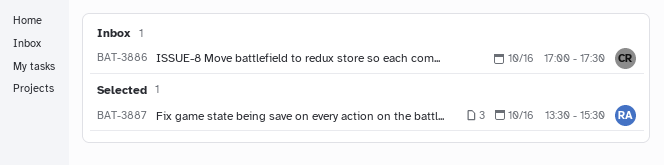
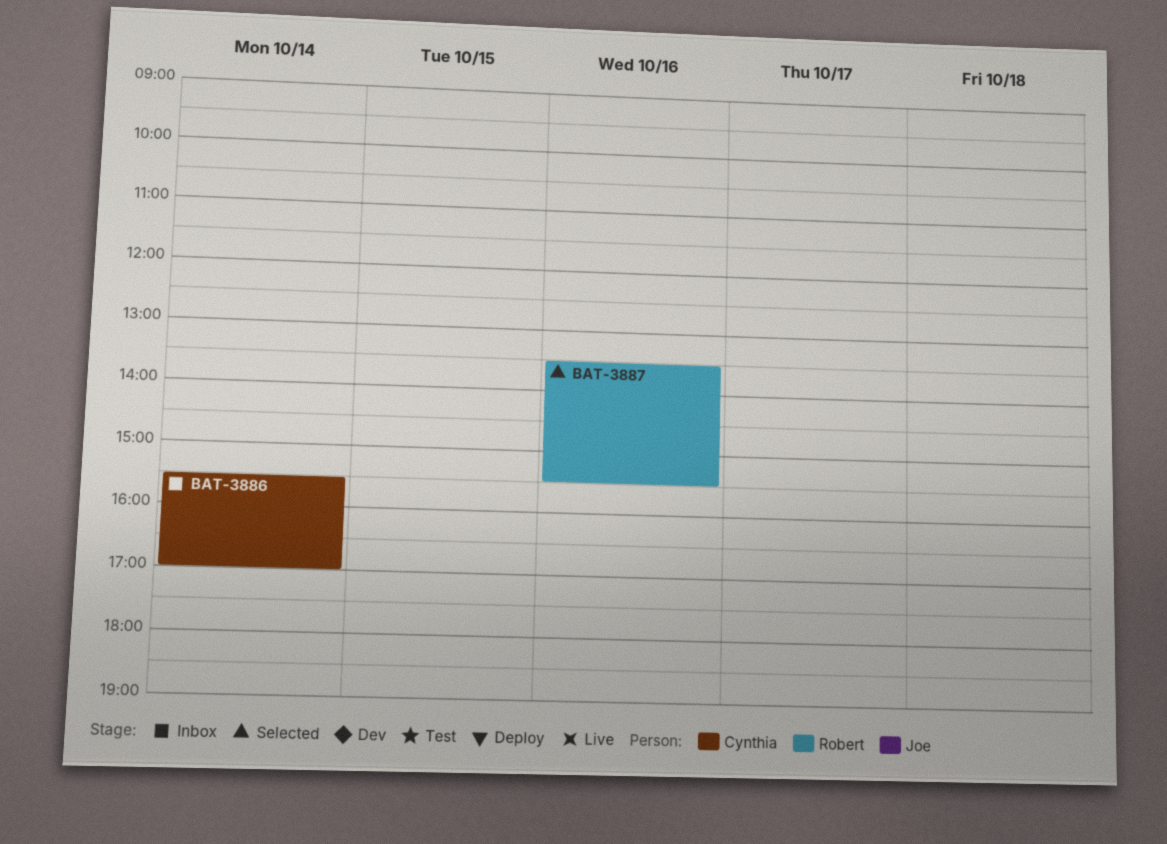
BAT-3886, day: Oct 16 -> Oct 14
BAT-3886, begins: 17:00 -> 15:30
BAT-3886, ends: 17:30 -> 17:00

